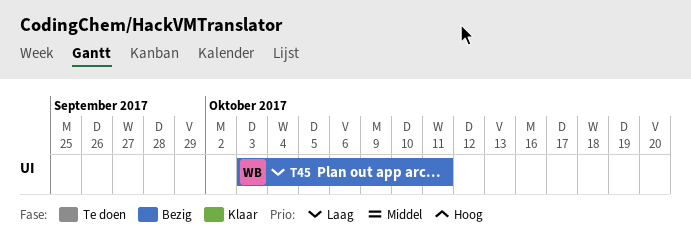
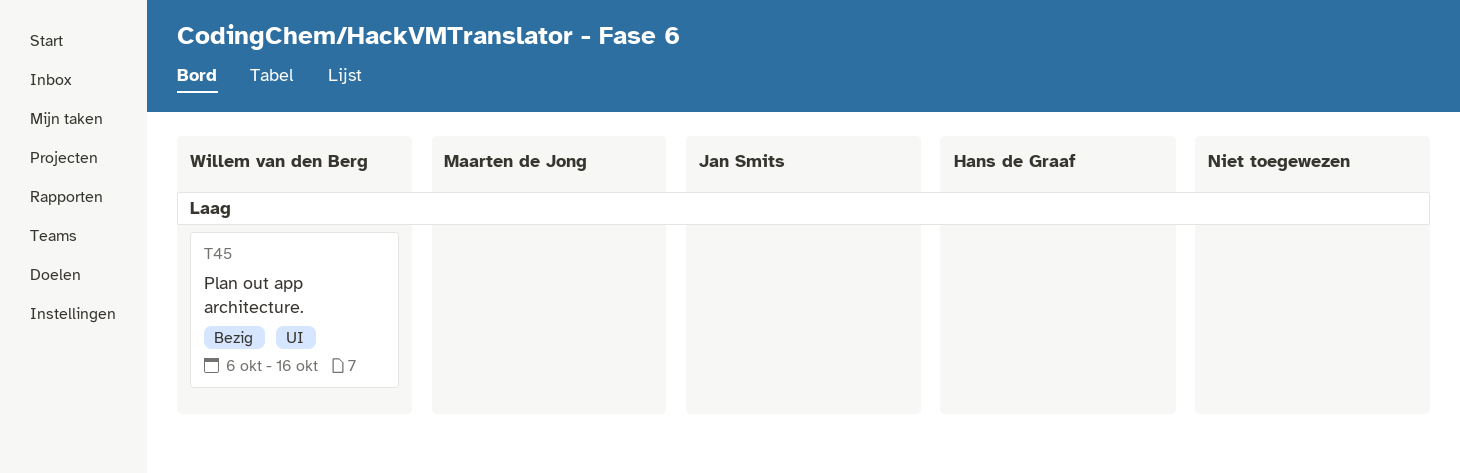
T45, start: Oct 3 -> Oct 6
T45, due: Oct 11 -> Oct 16

